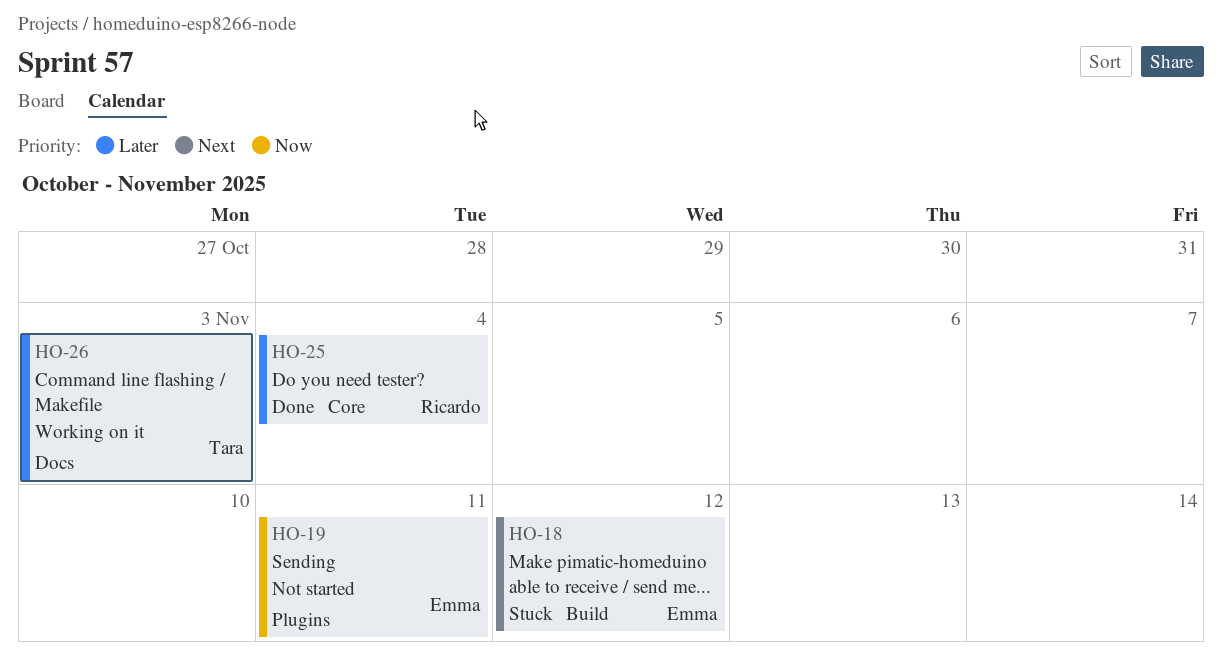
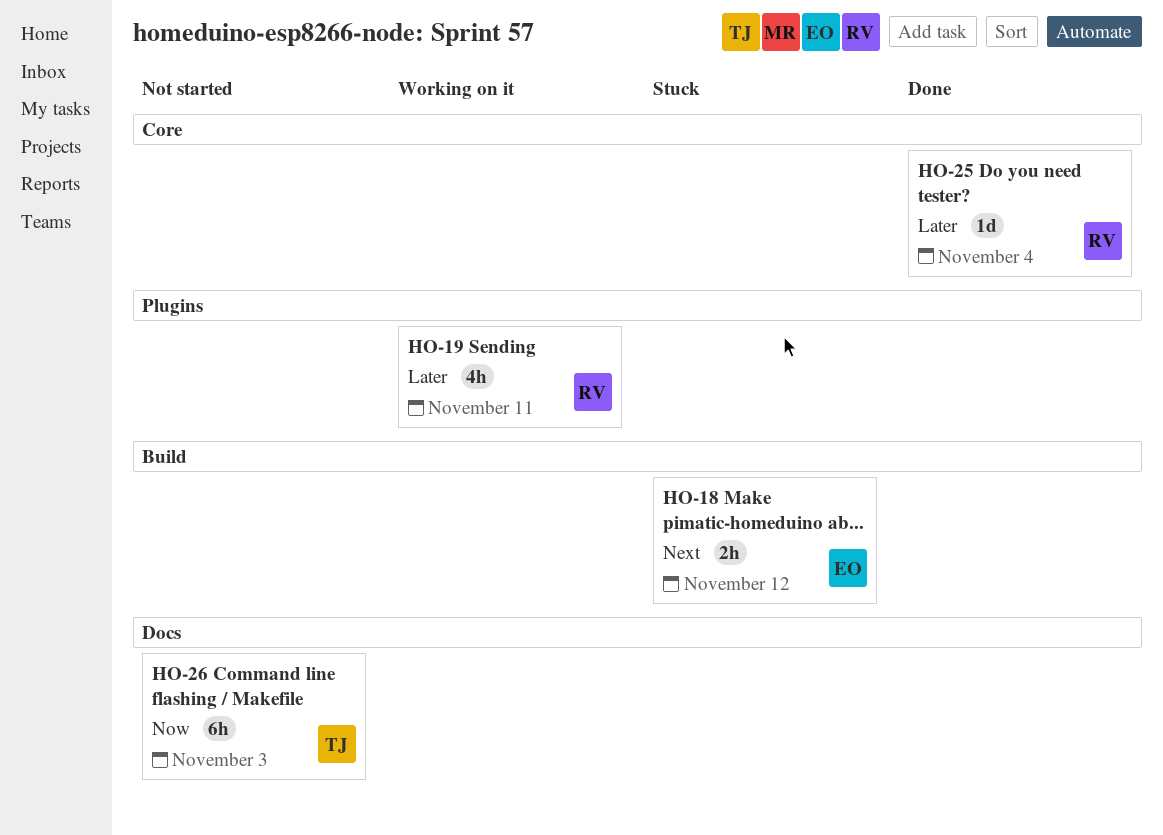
HO-19, status: Not started -> Working on it
HO-19, owner: Emma -> Ricardo
HO-19, priority: Now -> Later
HO-26, status: Working on it -> Not started
HO-26, priority: Later -> Now

